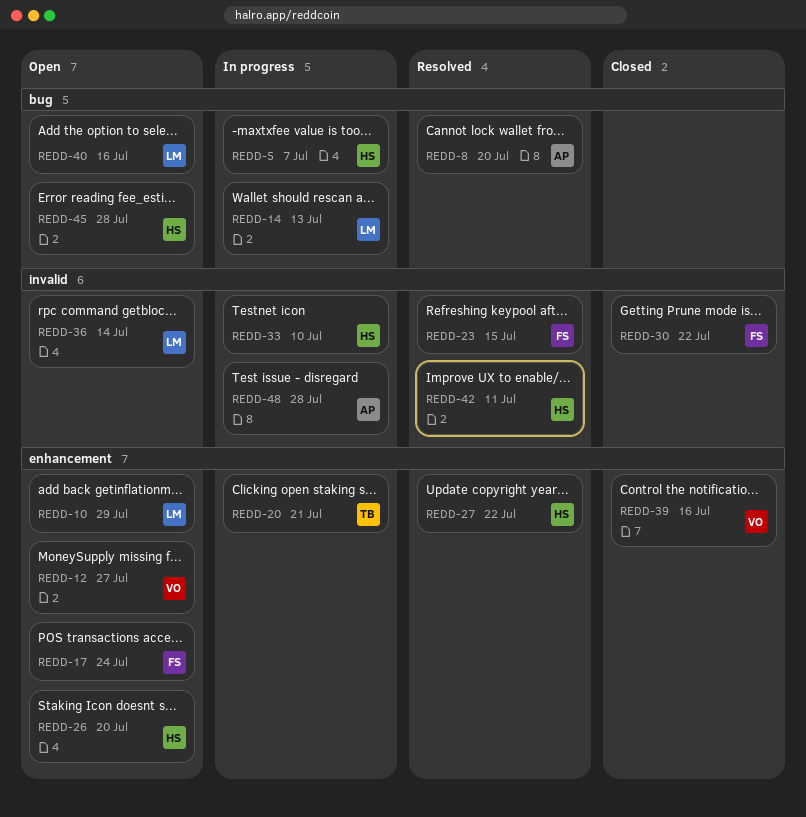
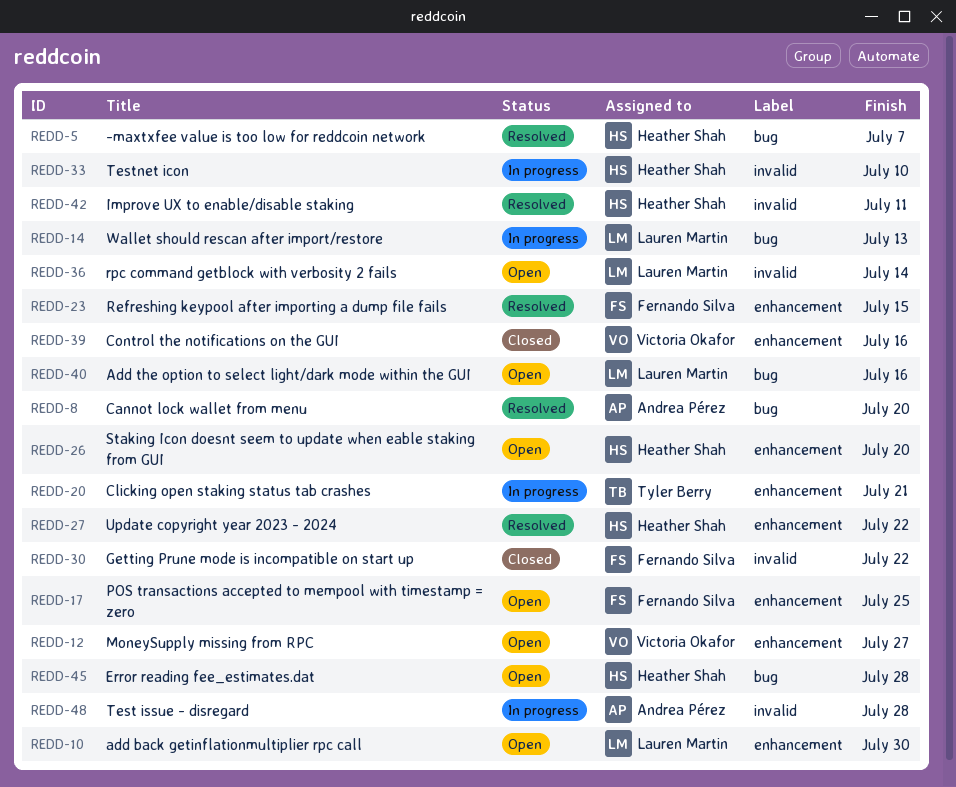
REDD-5, status: In progress -> Resolved
REDD-10, due: Jul 29 -> Jul 30
REDD-17, due: Jul 24 -> Jul 25
REDD-23, label: invalid -> enhancement

